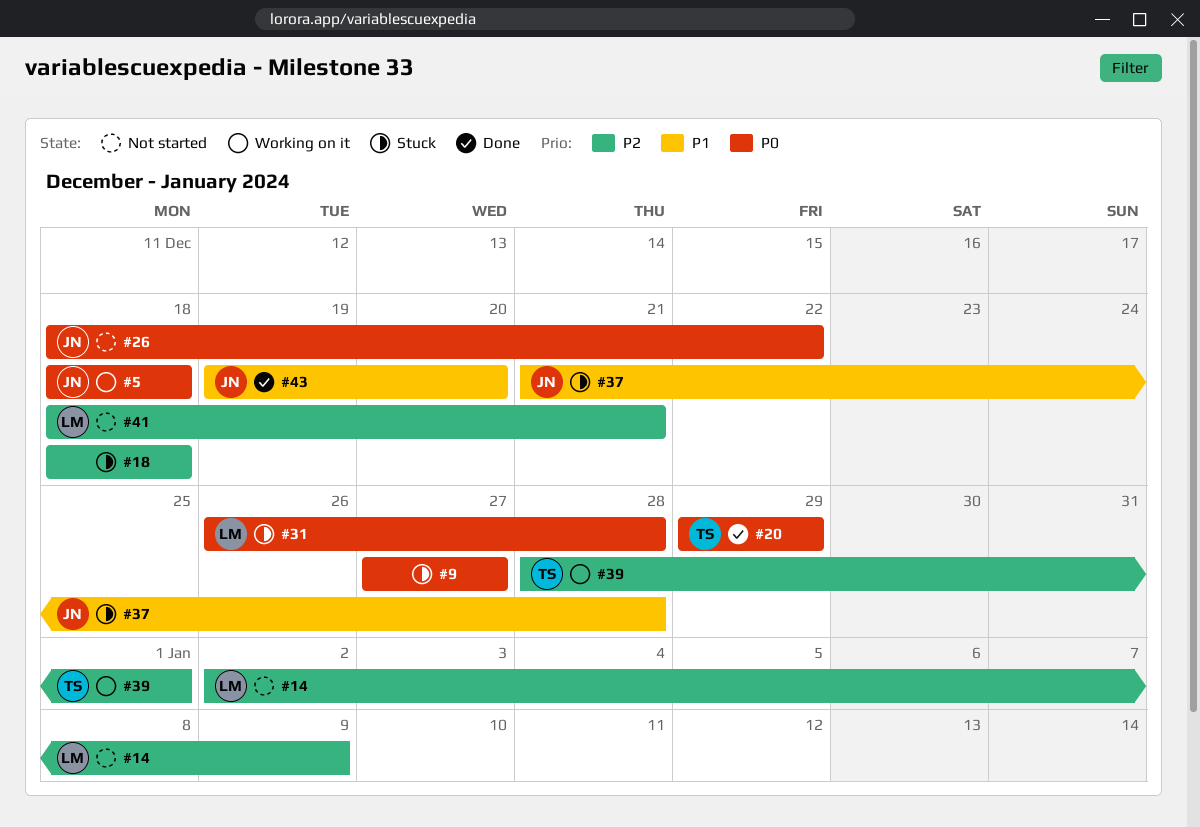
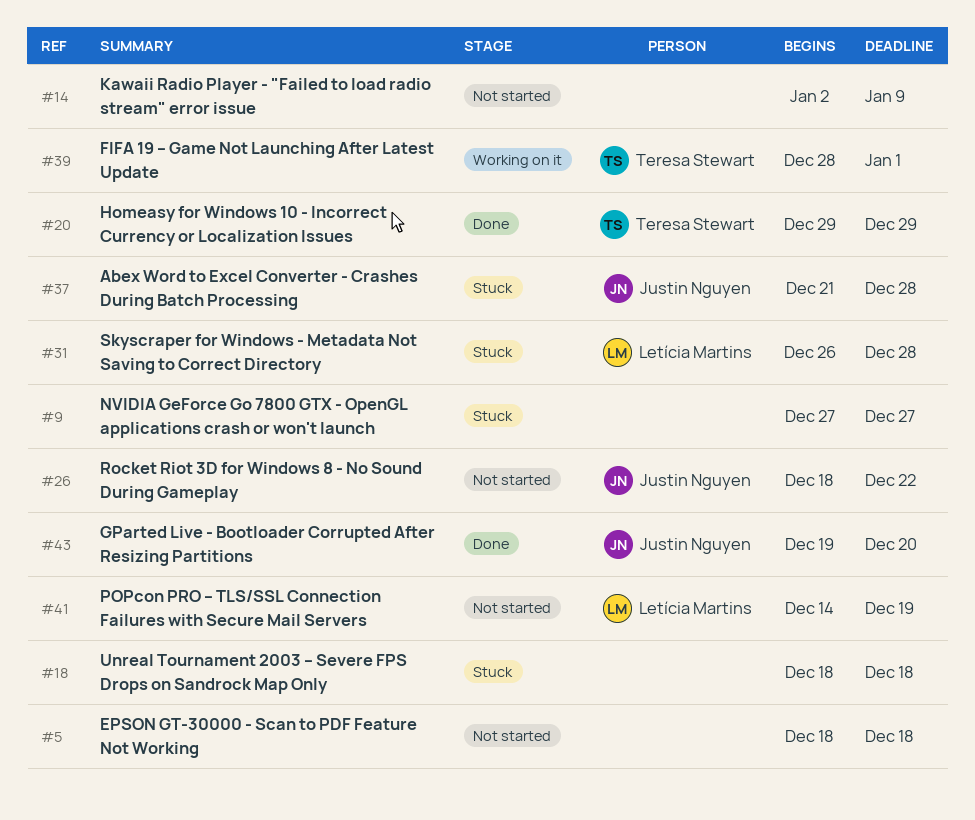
#5, status: Working on it -> Not started
#5, owner: Justin Nguyen -> none
#14, owner: Letícia Martins -> none
#41, start: Dec 18 -> Dec 14
#41, due: Dec 21 -> Dec 19

